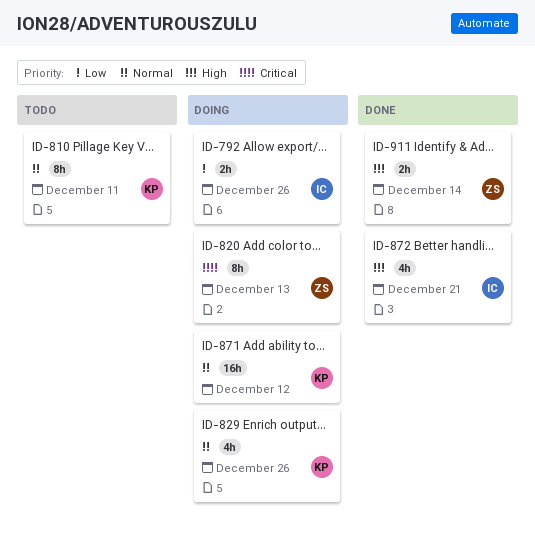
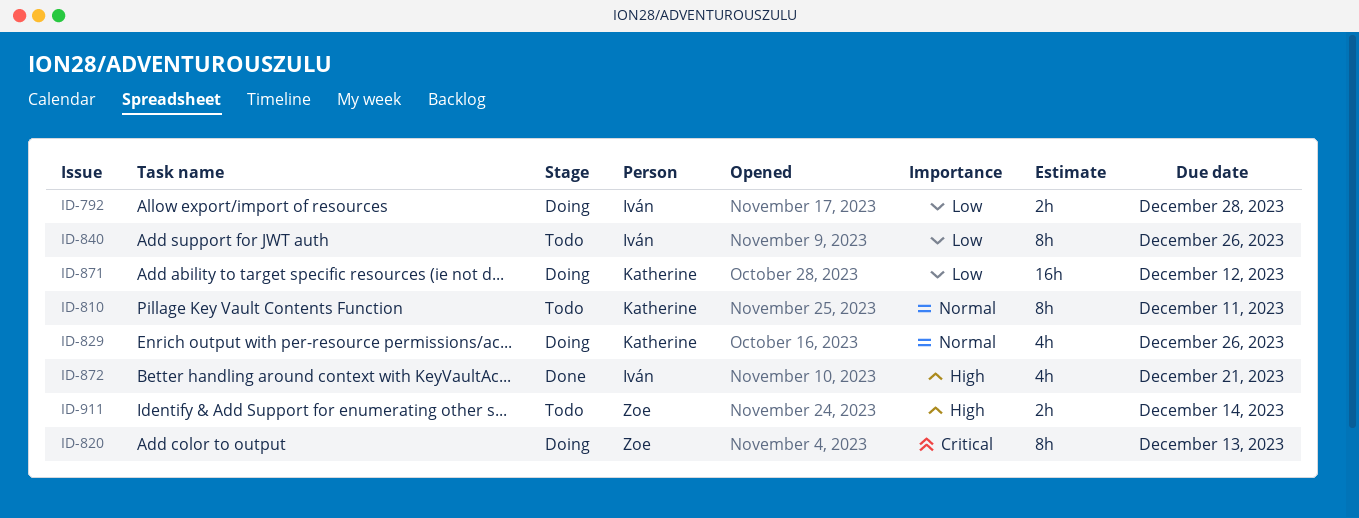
ID-792, due: Dec 26 -> Dec 28
ID-840: none -> present
ID-871, priority: Normal -> Low
ID-911, status: Done -> Todo

